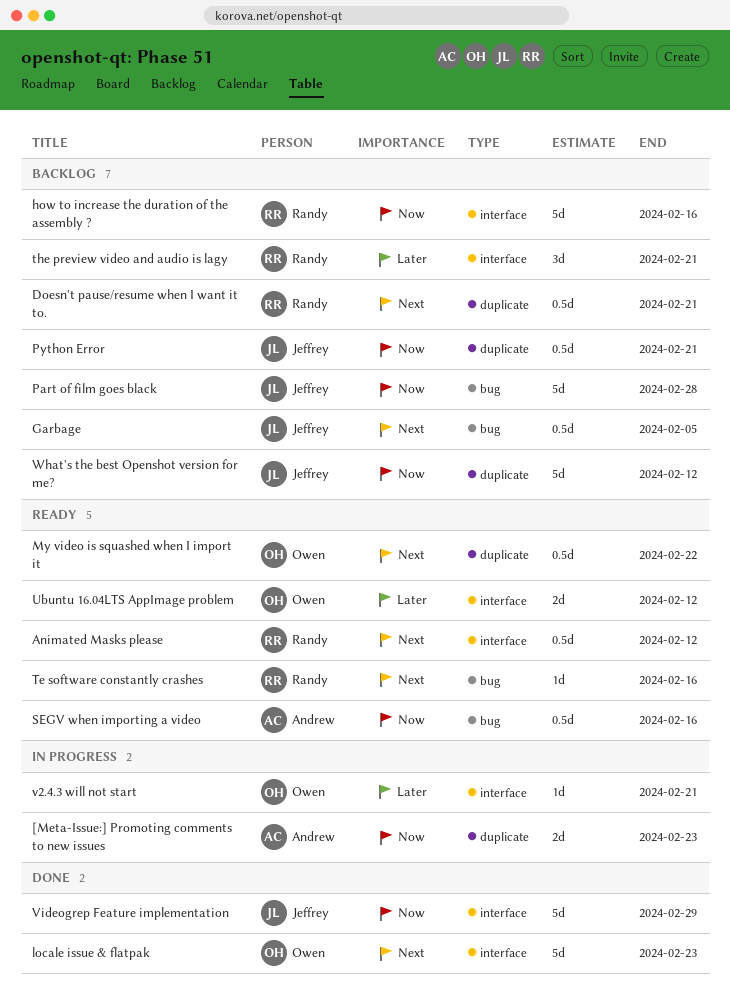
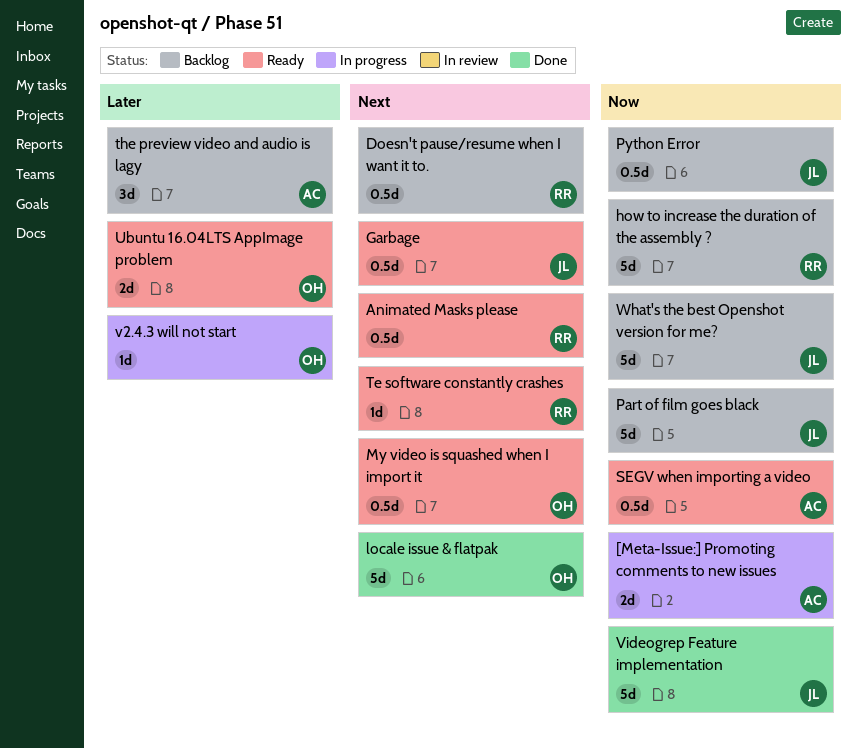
Garbage, status: Backlog -> Ready
the preview video and audio is lagy, owner: Randy -> Andrew

